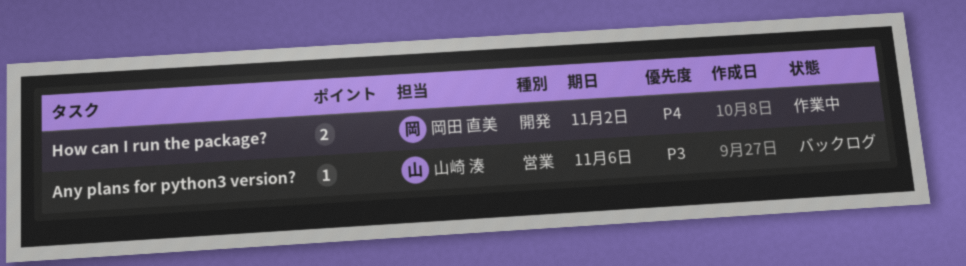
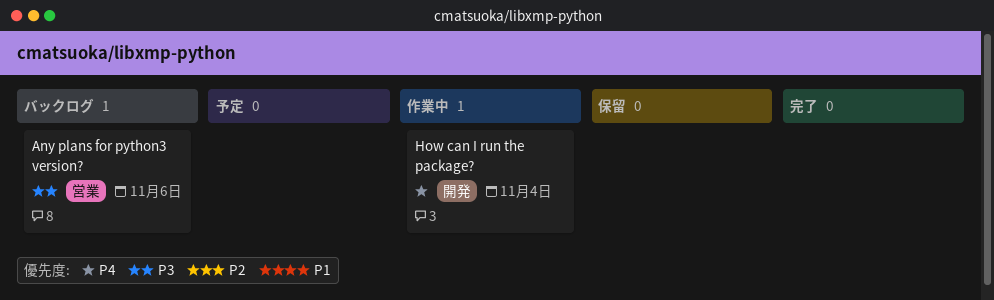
How can I run the package?, due: Nov 2 -> Nov 4

